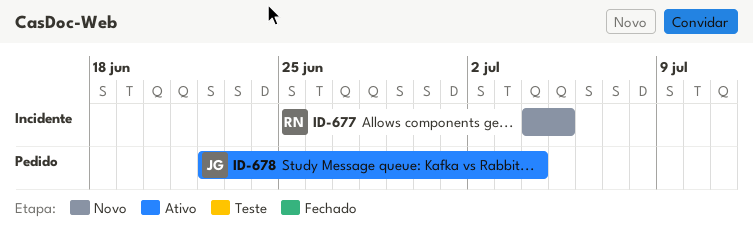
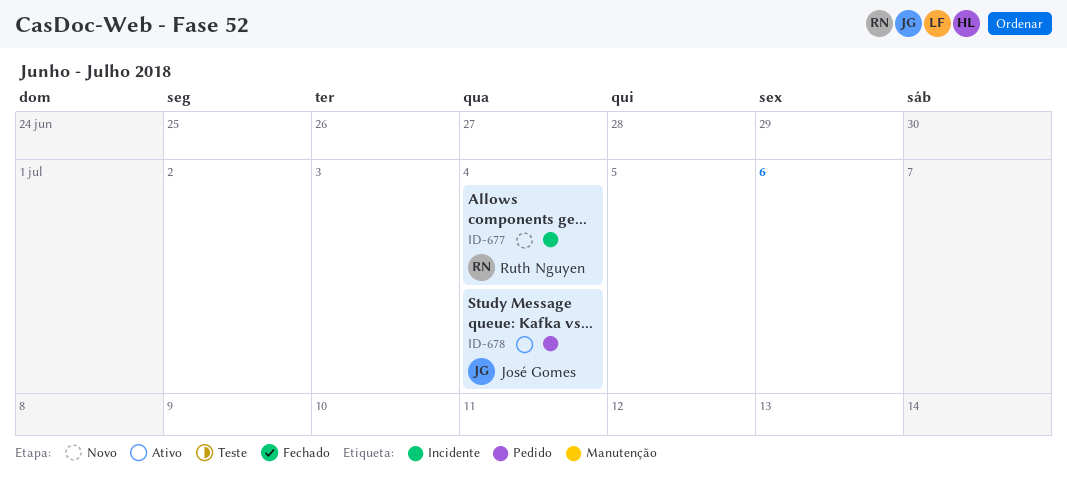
ID-677, due: Jul 5 -> Jul 4

